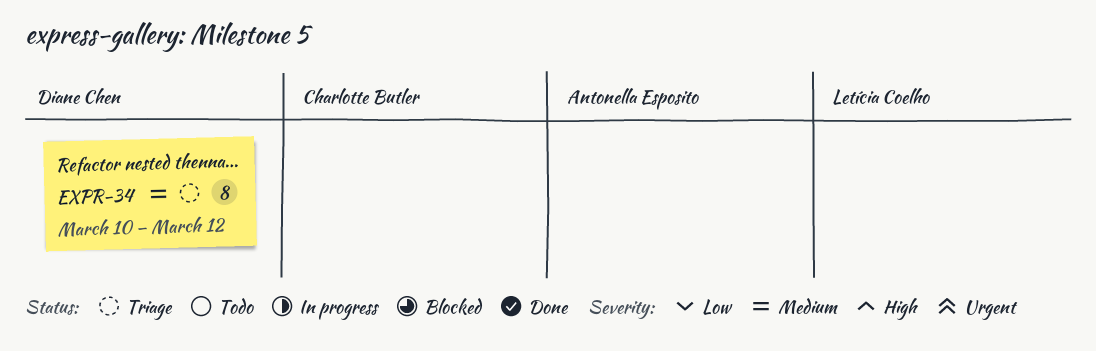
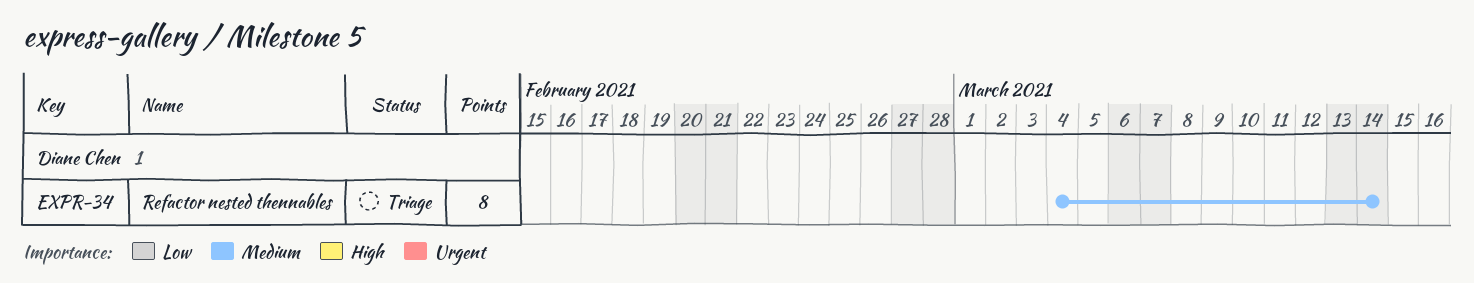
EXPR-34, start: Mar 10 -> Mar 4
EXPR-34, due: Mar 12 -> Mar 14

